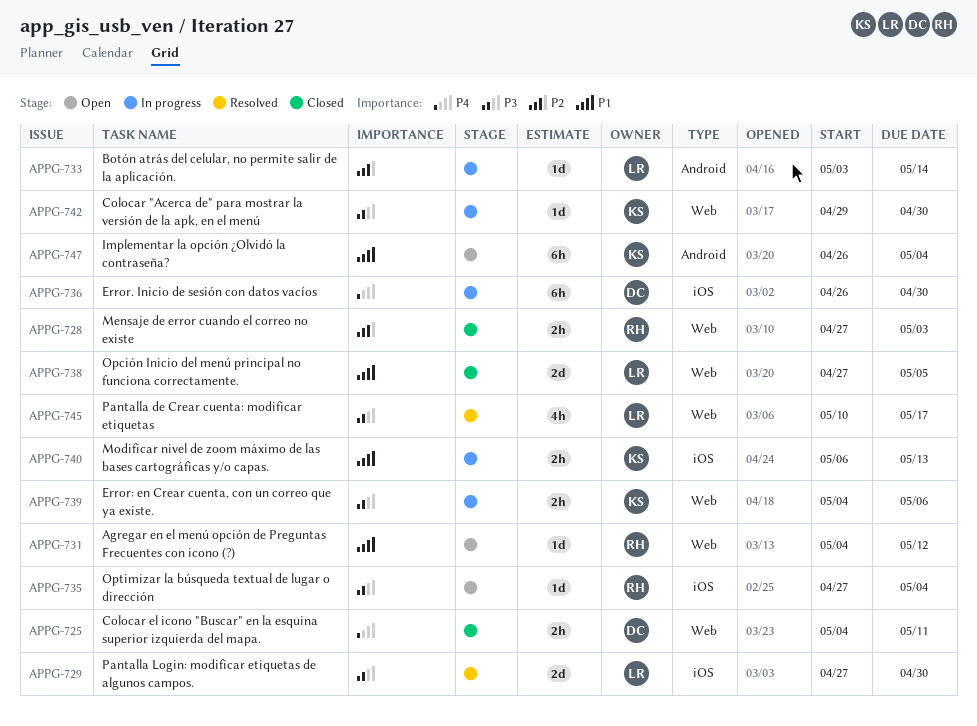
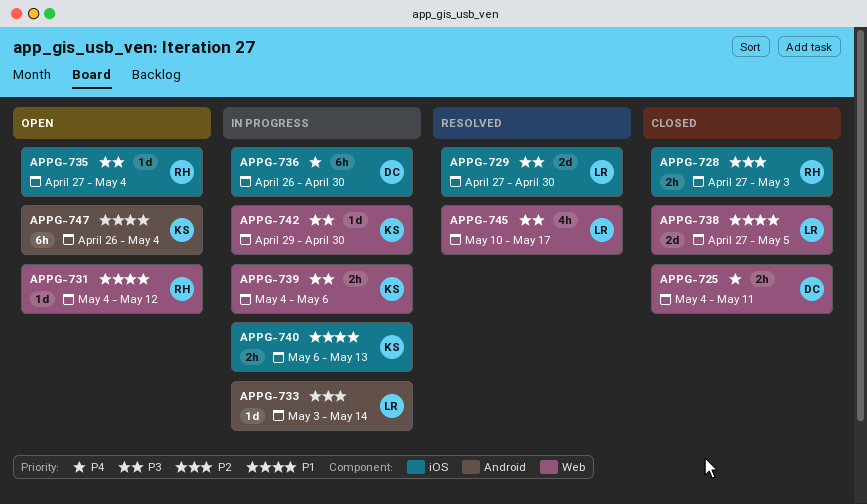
APPG-728, label: Web -> iOS

